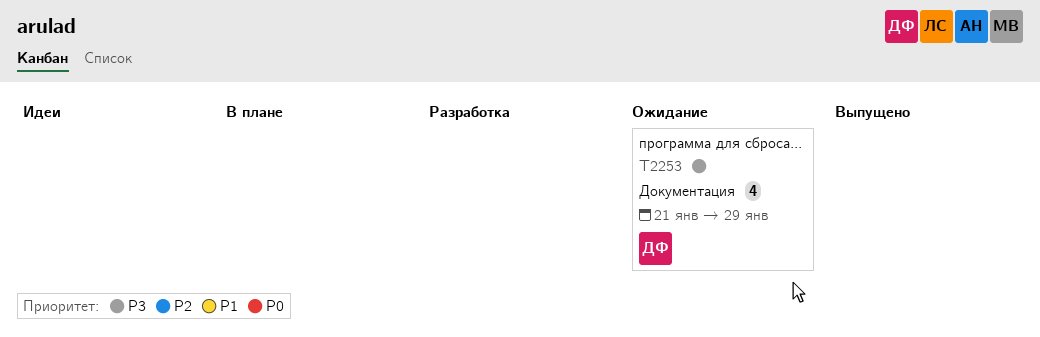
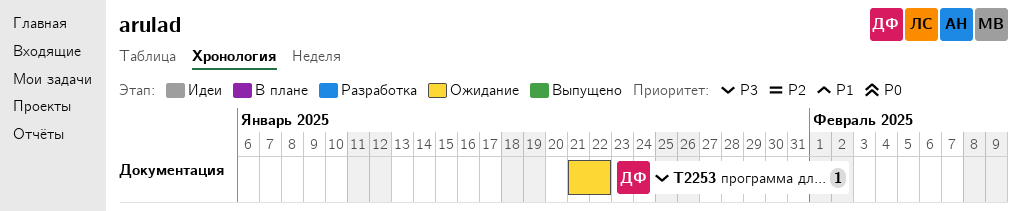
T2253, estimate: 4 -> 1
T2253, due: Jan 29 -> Jan 22

